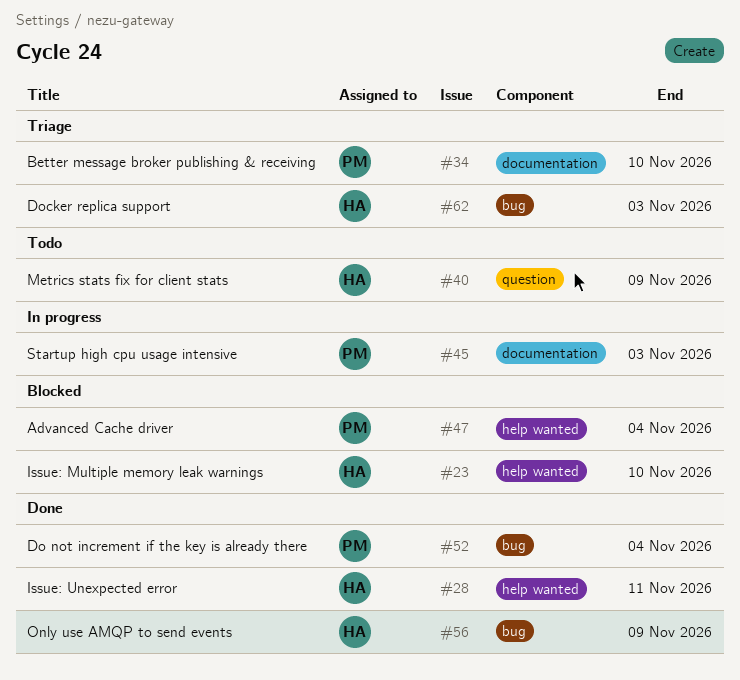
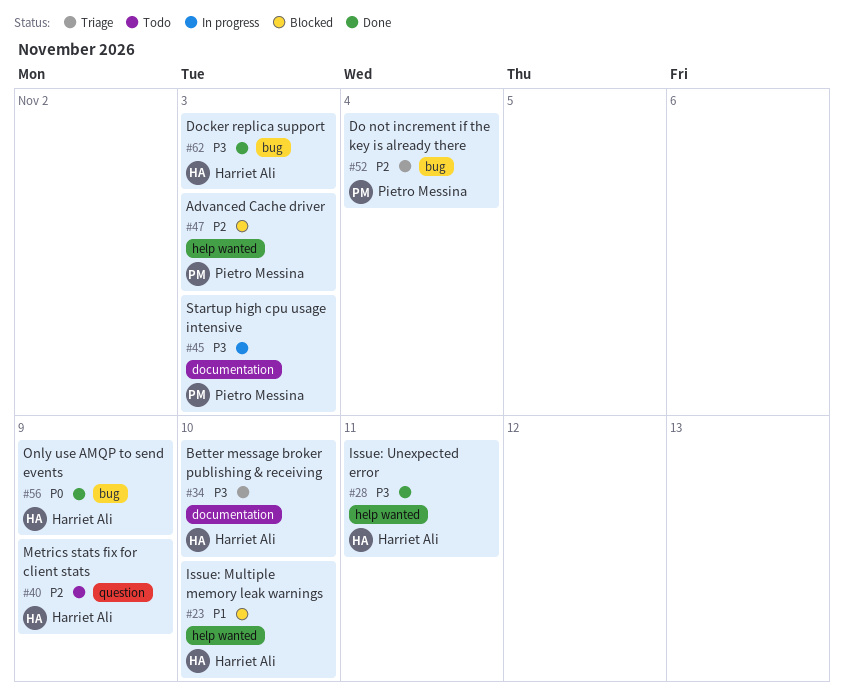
#34, owner: Pietro Messina -> Harriet Ali
#47, due: Nov 4 -> Nov 3
#52, status: Done -> Triage
#62, status: Triage -> Done

